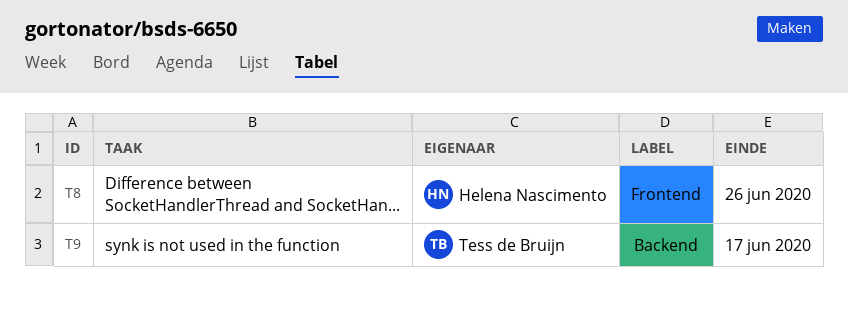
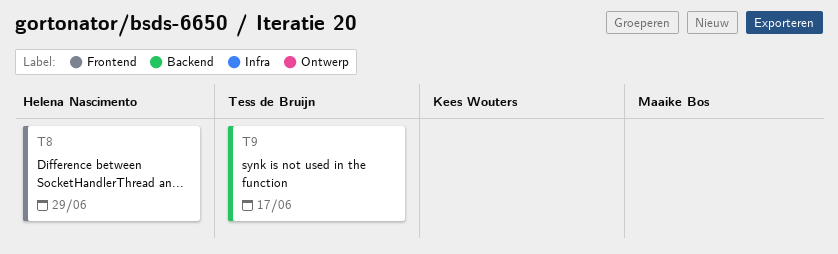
T8, due: Jun 26 -> Jun 29

